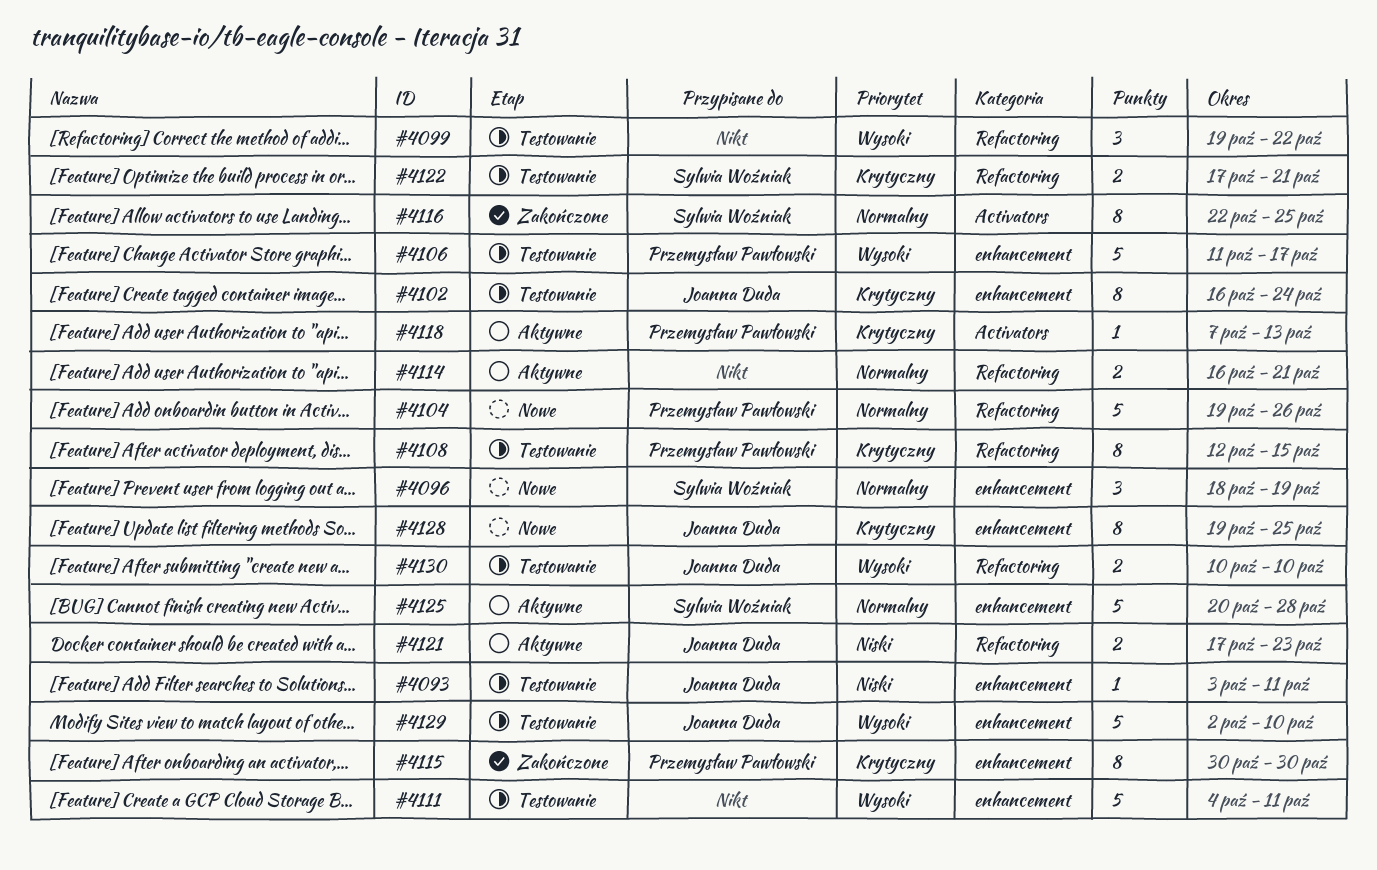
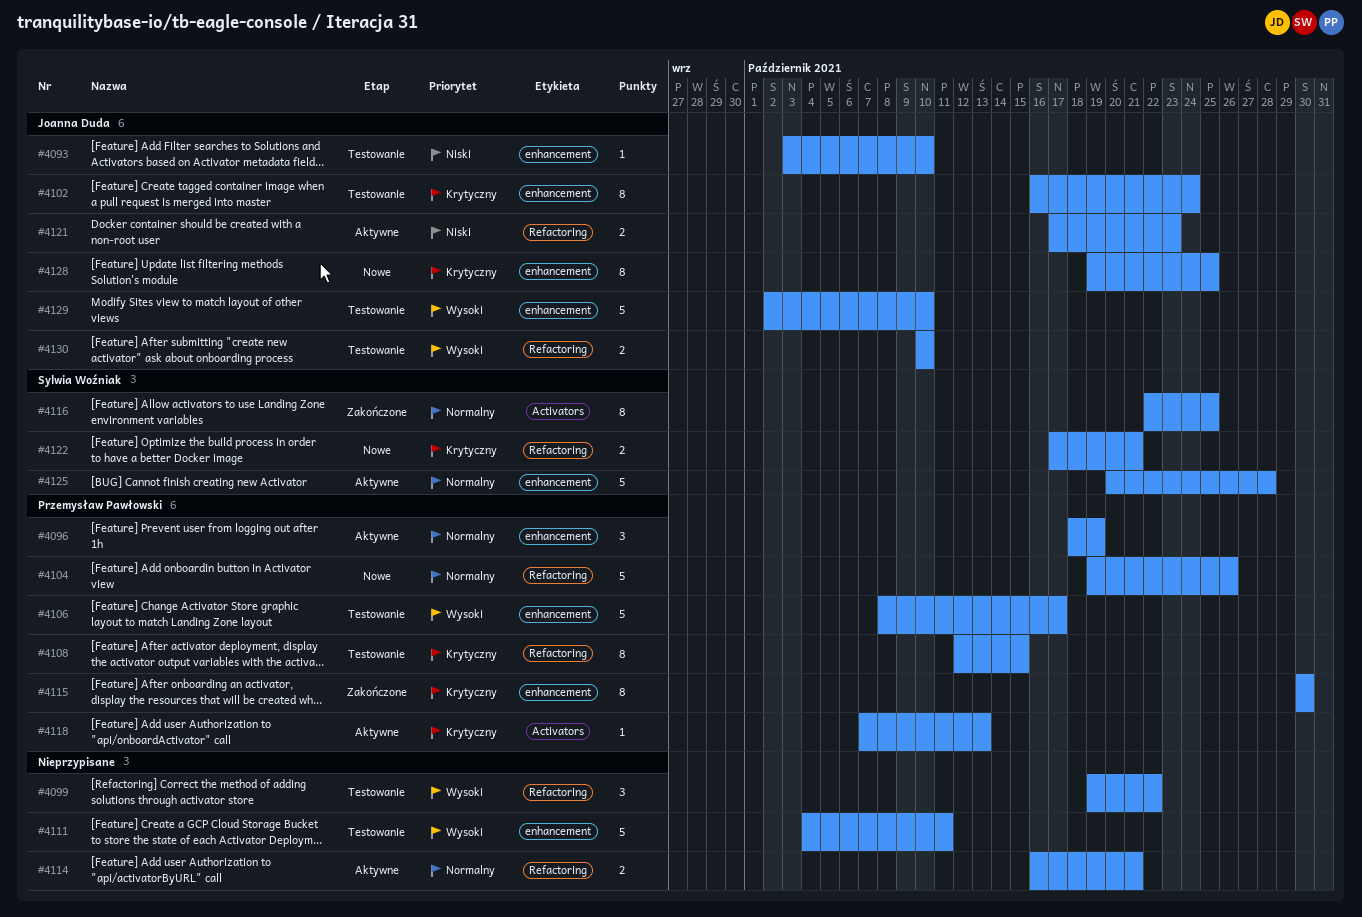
#4093, due: Oct 11 -> Oct 10
#4096, status: Nowe -> Aktywne
#4096, owner: Sylwia Woźniak -> Przemysław Pawłowski
#4106, start: Oct 11 -> Oct 8
#4122, status: Testowanie -> Nowe

